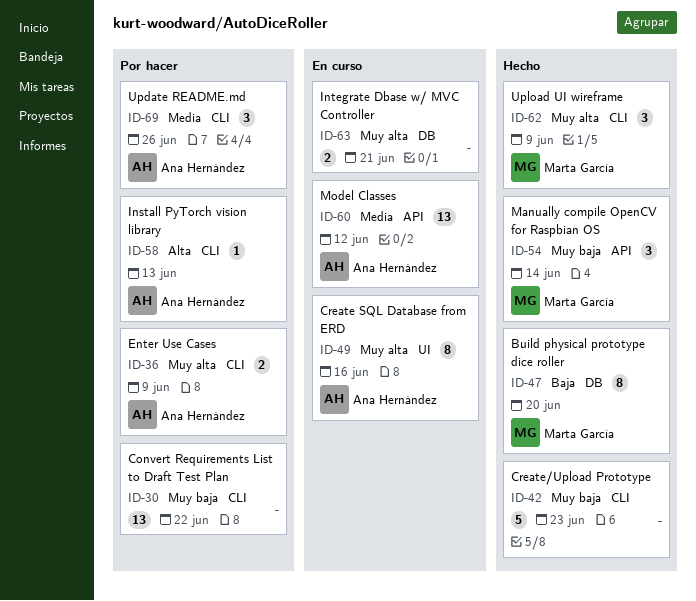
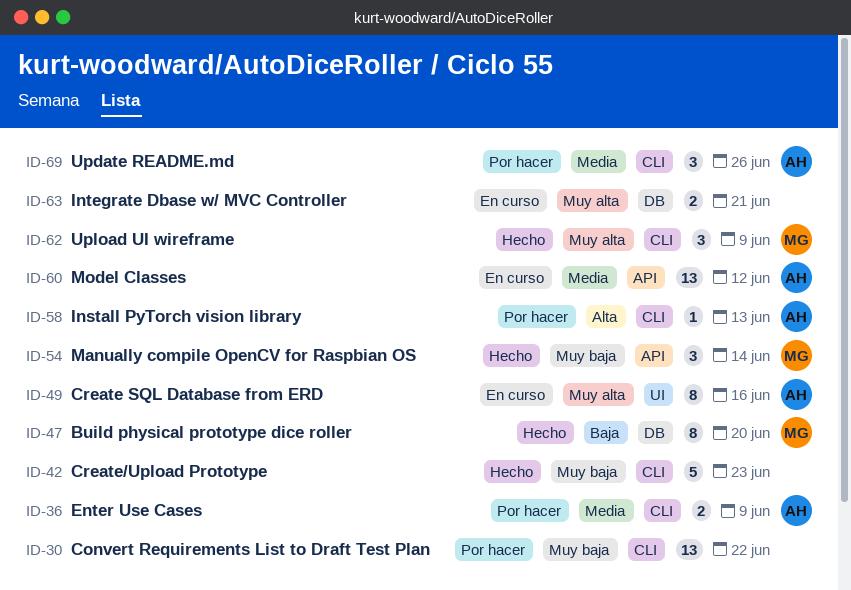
ID-36, priority: Muy alta -> Media

